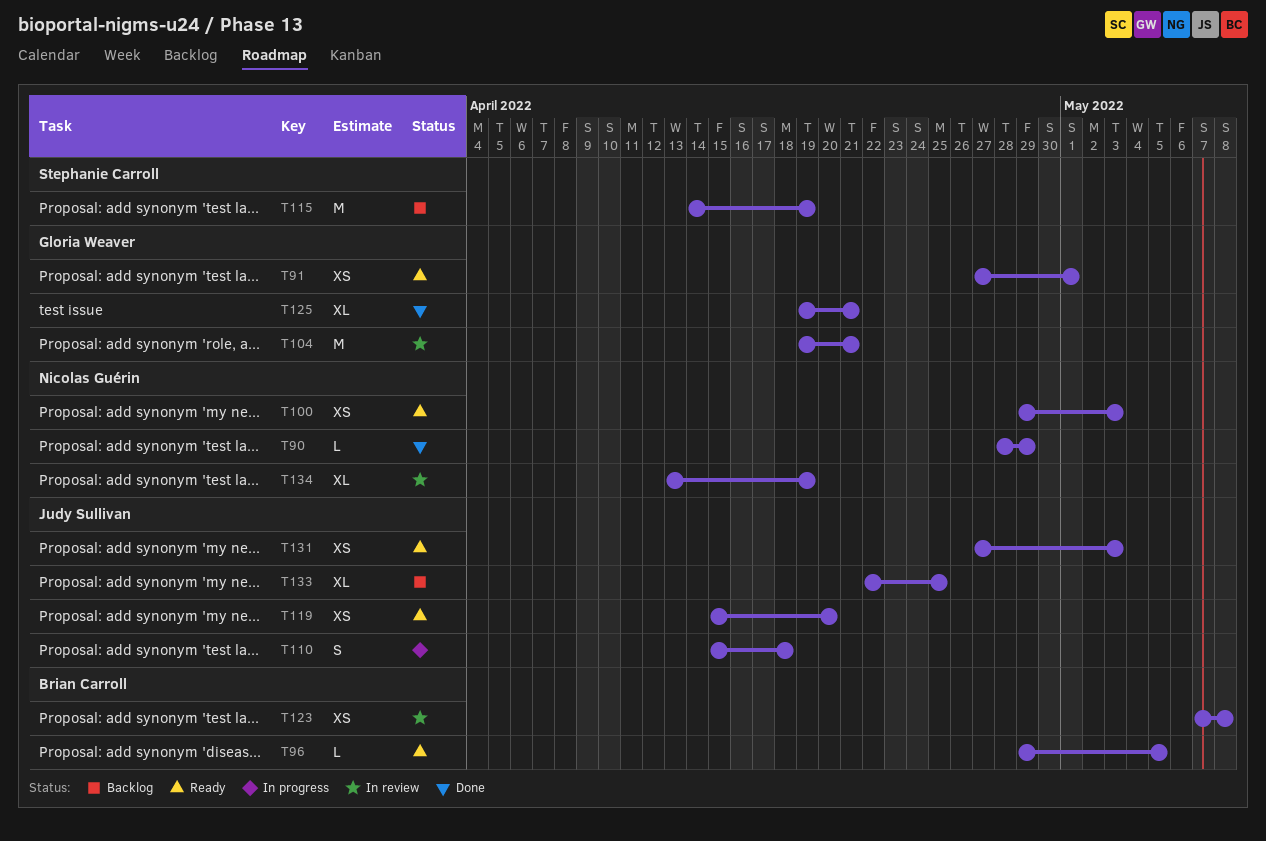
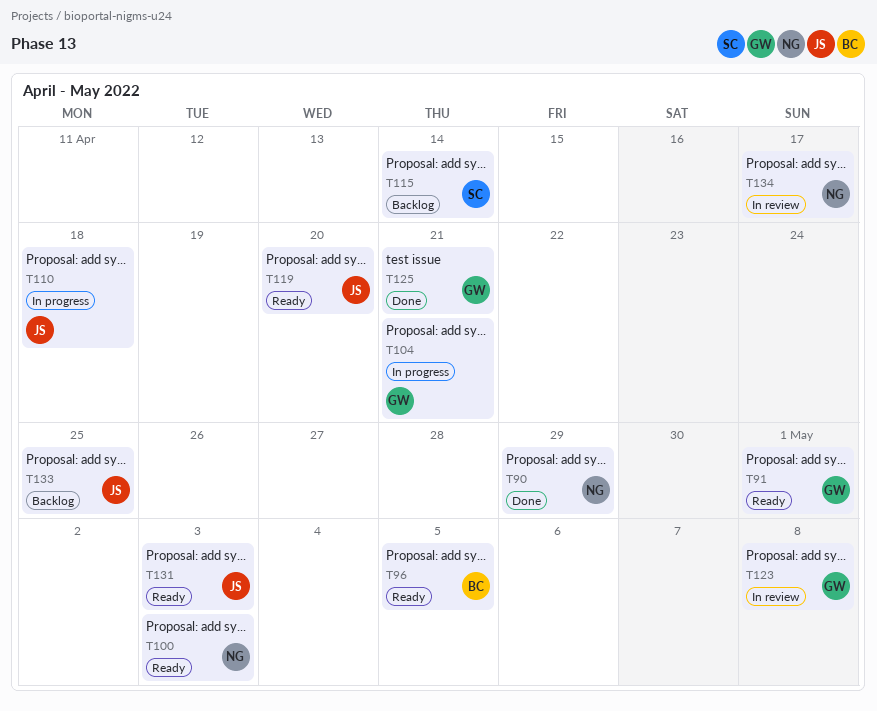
T104, status: In review -> In progress
T115, due: Apr 19 -> Apr 14
T123, owner: Brian Carroll -> Gloria Weaver
T134, due: Apr 19 -> Apr 17

